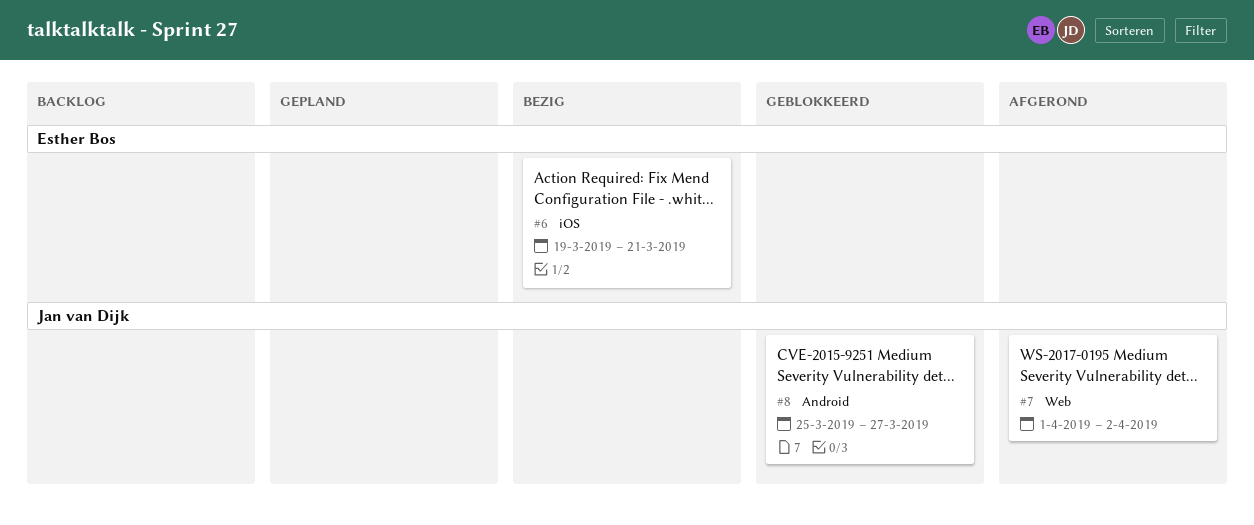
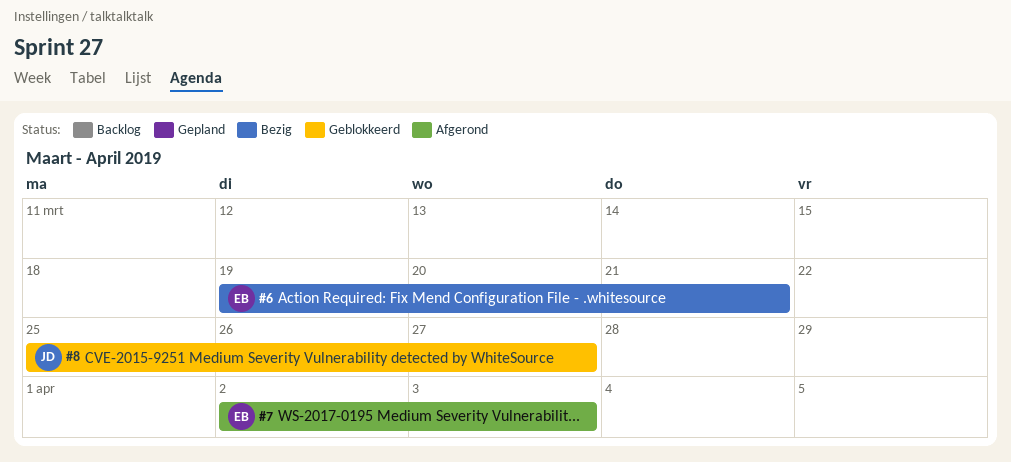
#7, owner: Jan van Dijk -> Esther Bos
#7, start: Apr 1 -> Apr 2
#7, due: Apr 2 -> Apr 3

